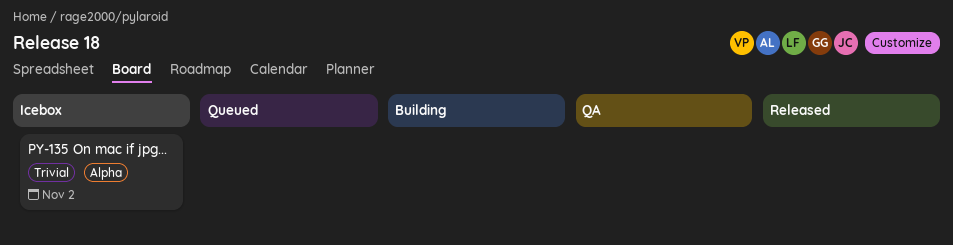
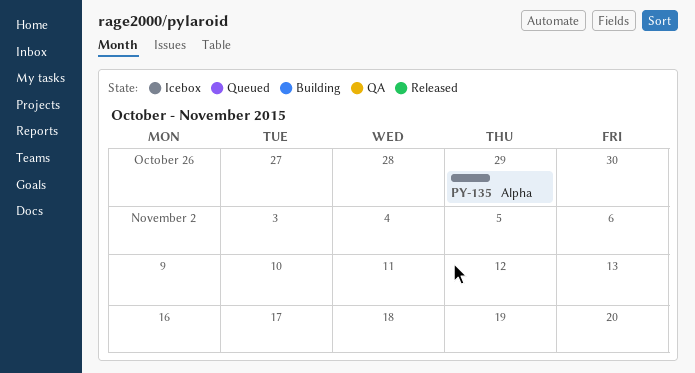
PY-135, due: Nov 2 -> Oct 29

